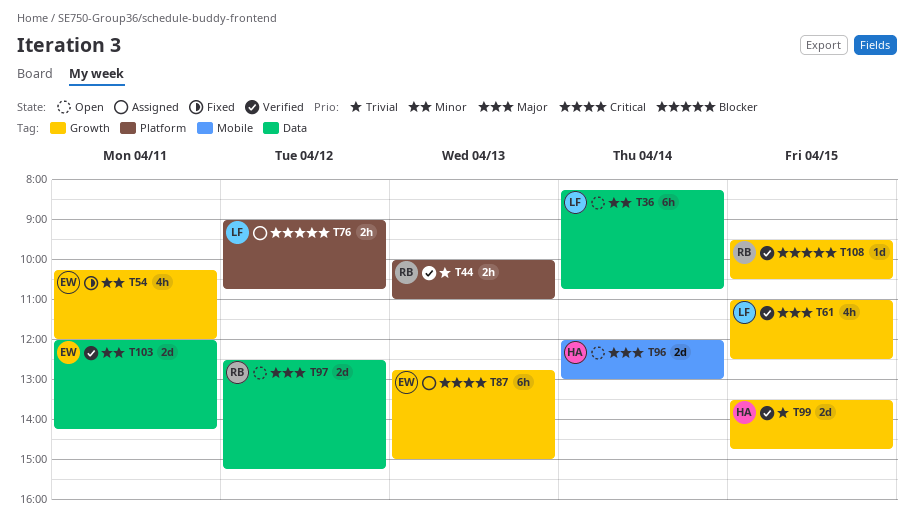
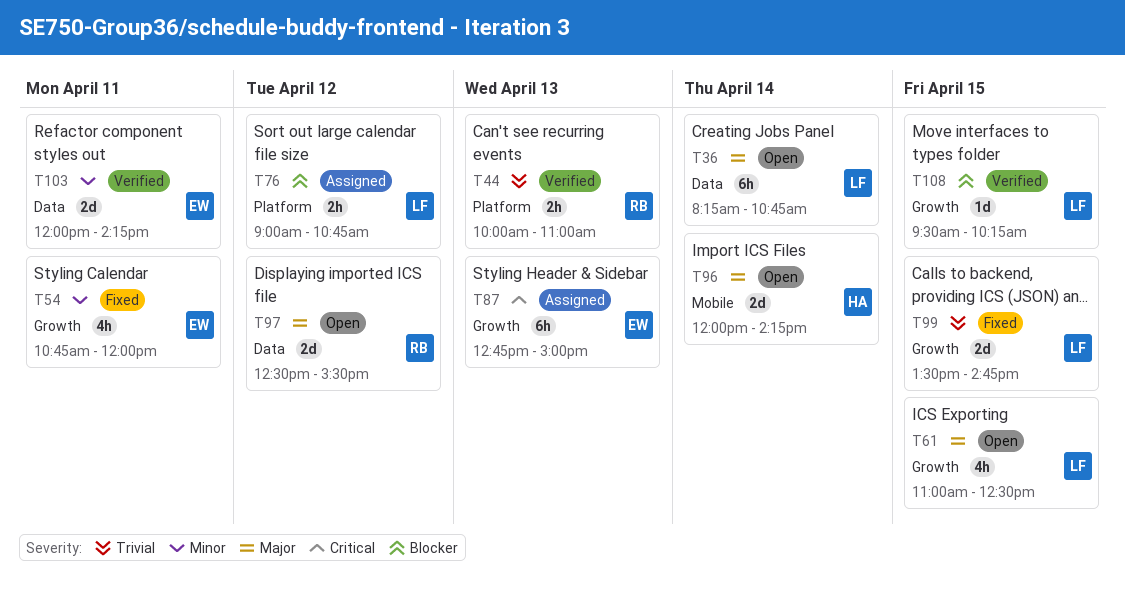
T36, priority: Minor -> Major
T54, begins: 10:15 -> 10:45
T61, status: Verified -> Open
T96, ends: 13:00 -> 14:15
T97, ends: 15:15 -> 15:30
T99, status: Verified -> Fixed
T99, owner: HA -> LF
T108, owner: RB -> LF
T108, ends: 10:30 -> 10:15

